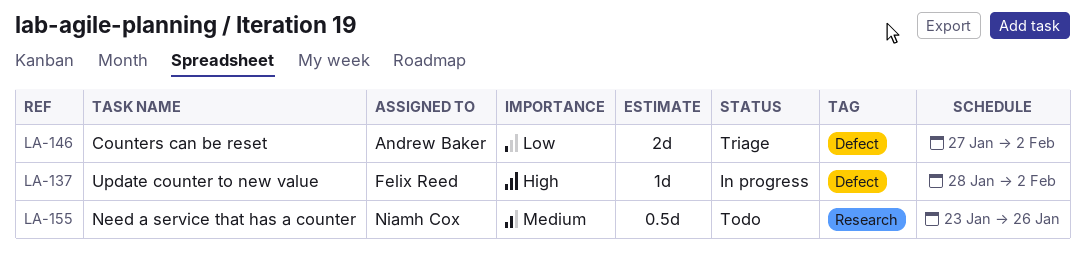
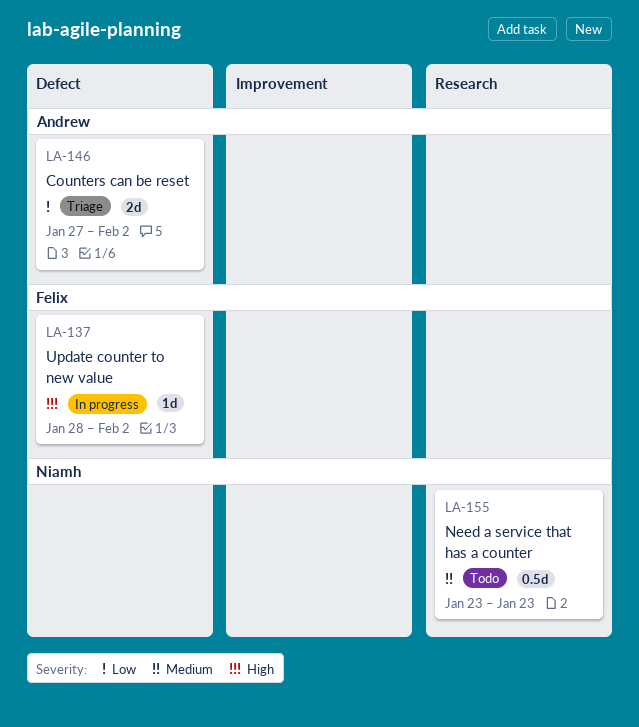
LA-155, due: Jan 26 -> Jan 23

